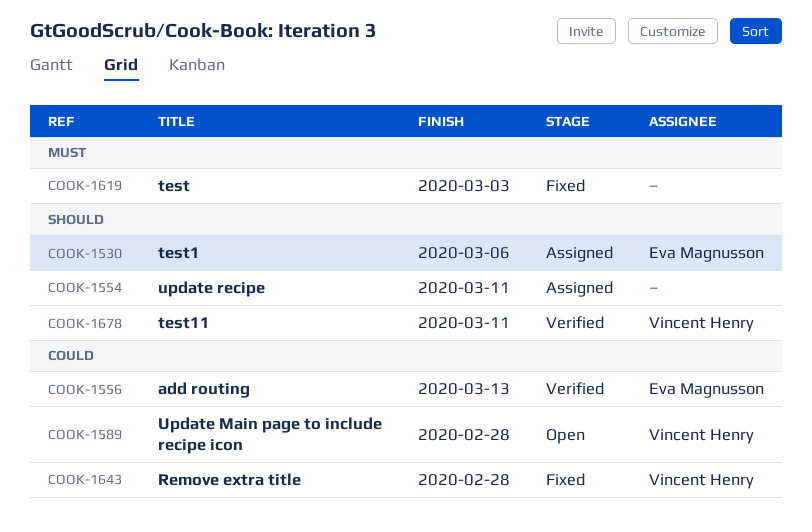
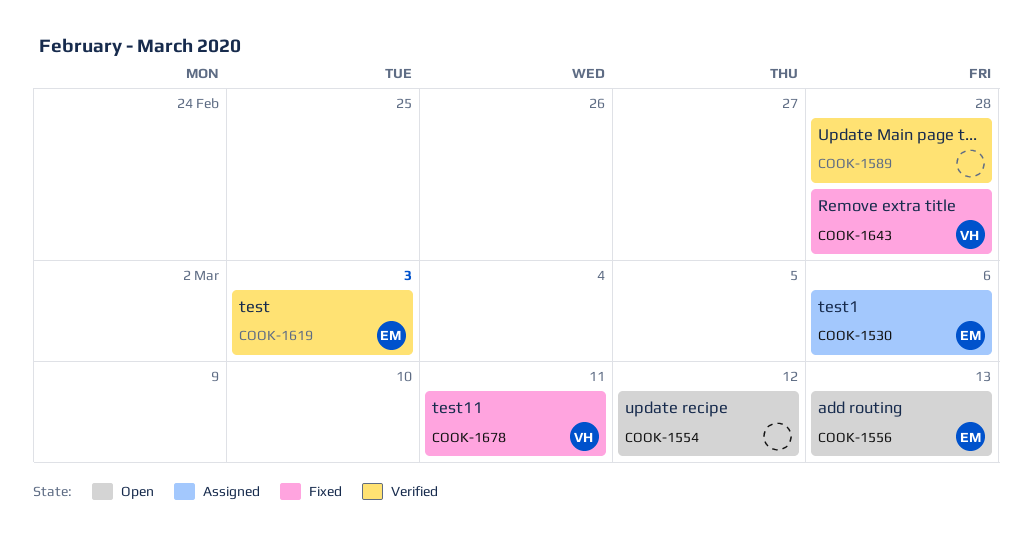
COOK-1554, status: Assigned -> Open
COOK-1554, due: Mar 11 -> Mar 12
COOK-1556, status: Verified -> Open
COOK-1589, status: Open -> Verified
COOK-1589, owner: Vincent Henry -> none
COOK-1619, status: Fixed -> Verified
COOK-1619, owner: none -> Eva Magnusson
COOK-1678, status: Verified -> Fixed

